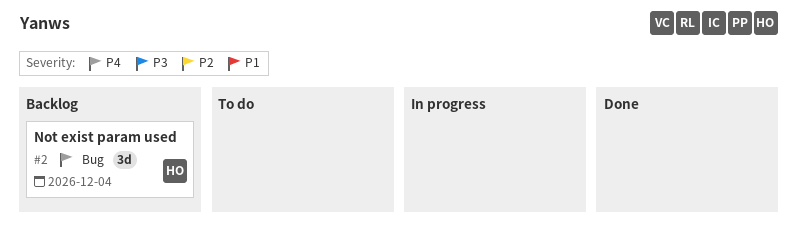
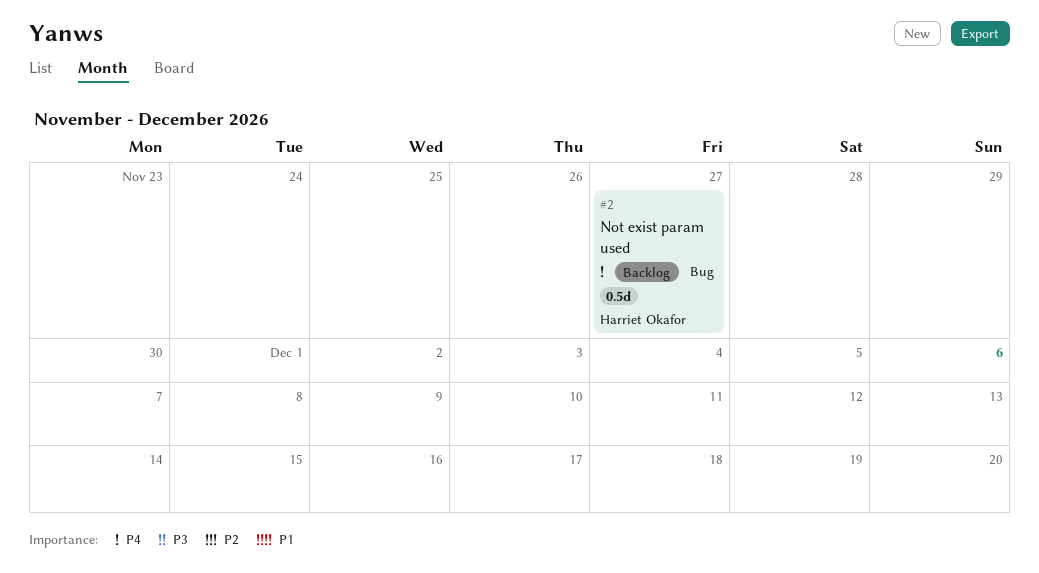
#2, estimate: 3d -> 0.5d
#2, due: Dec 4 -> Nov 27

